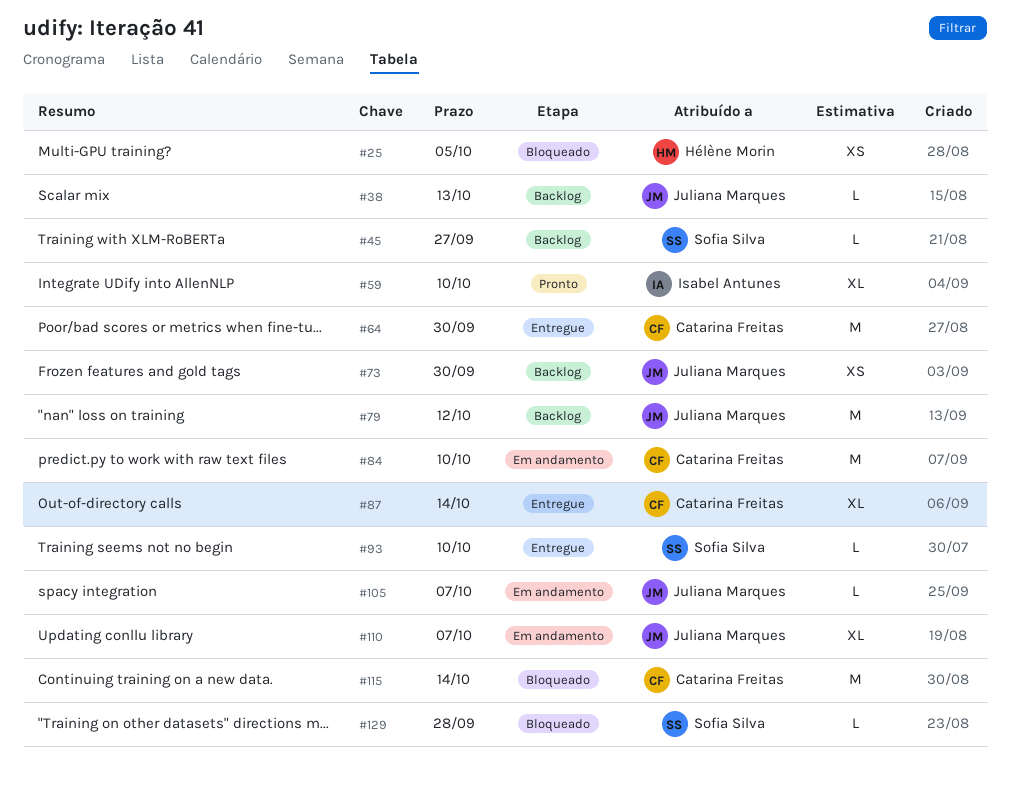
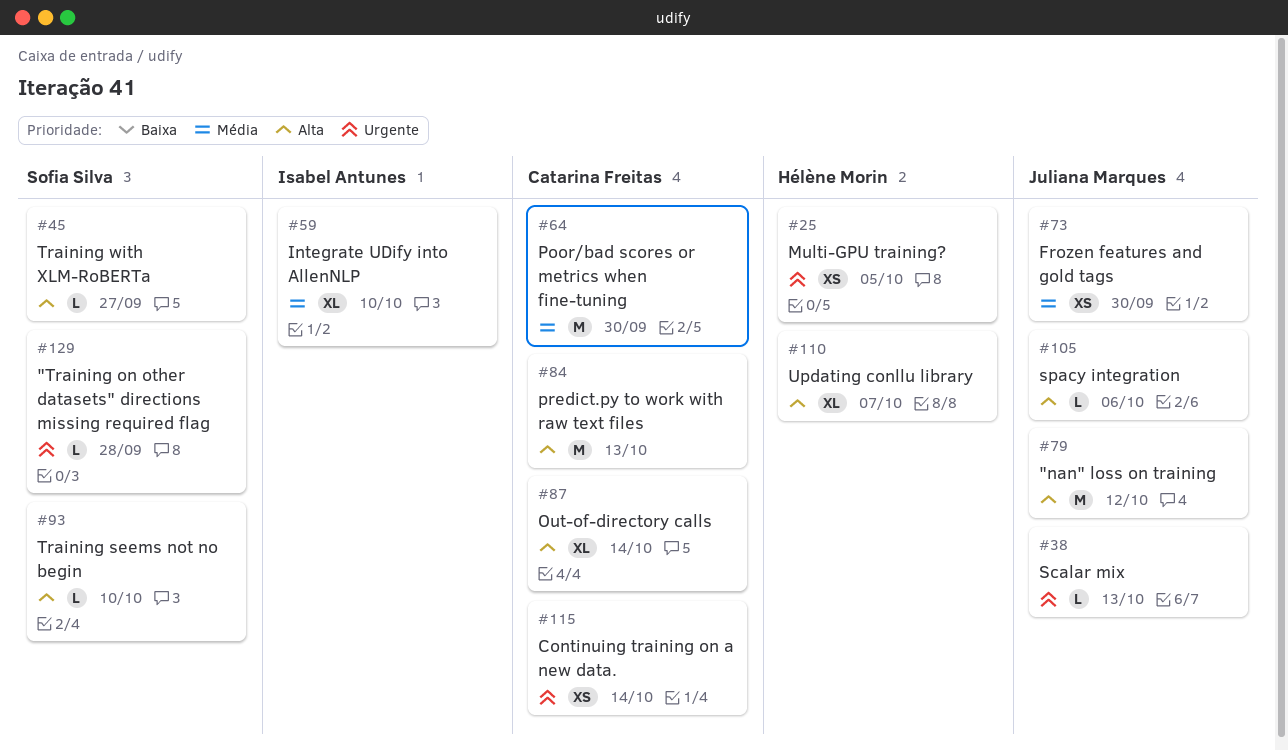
#84, due: Oct 10 -> Oct 13
#105, due: Oct 7 -> Oct 6
#110, owner: Juliana Marques -> Hélène Morin
#115, estimate: M -> XS

